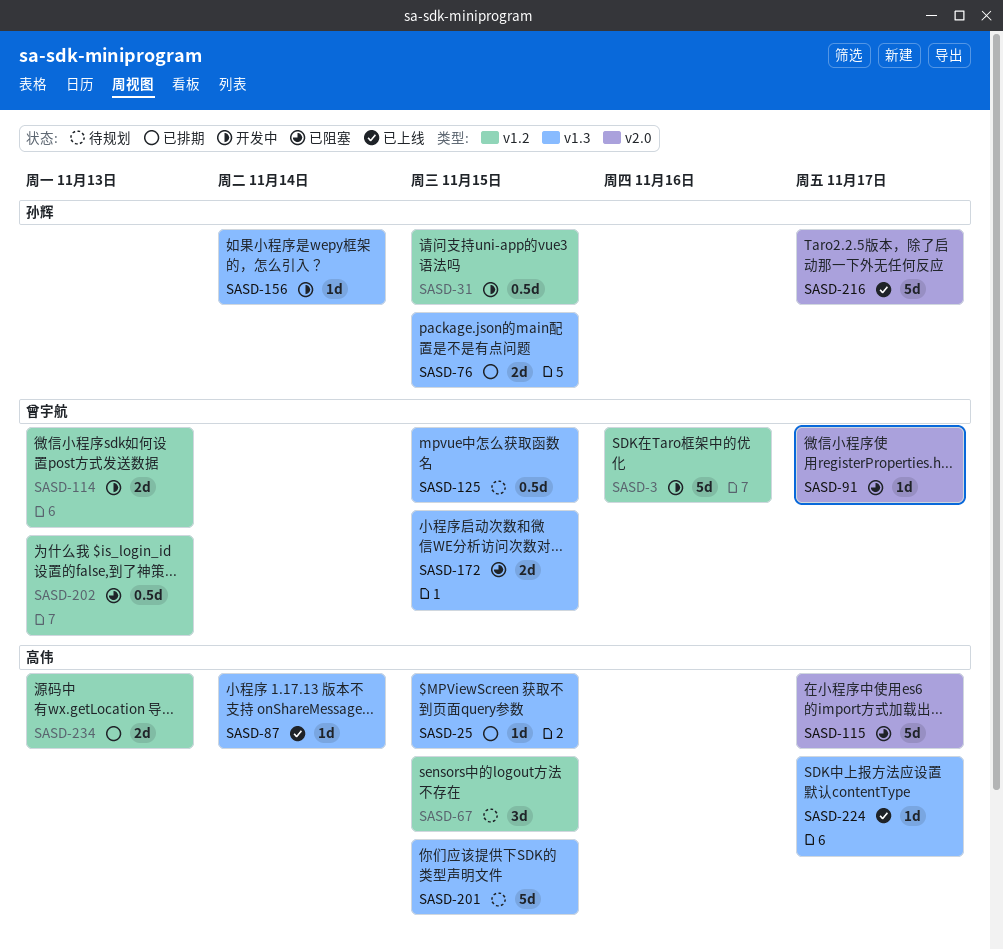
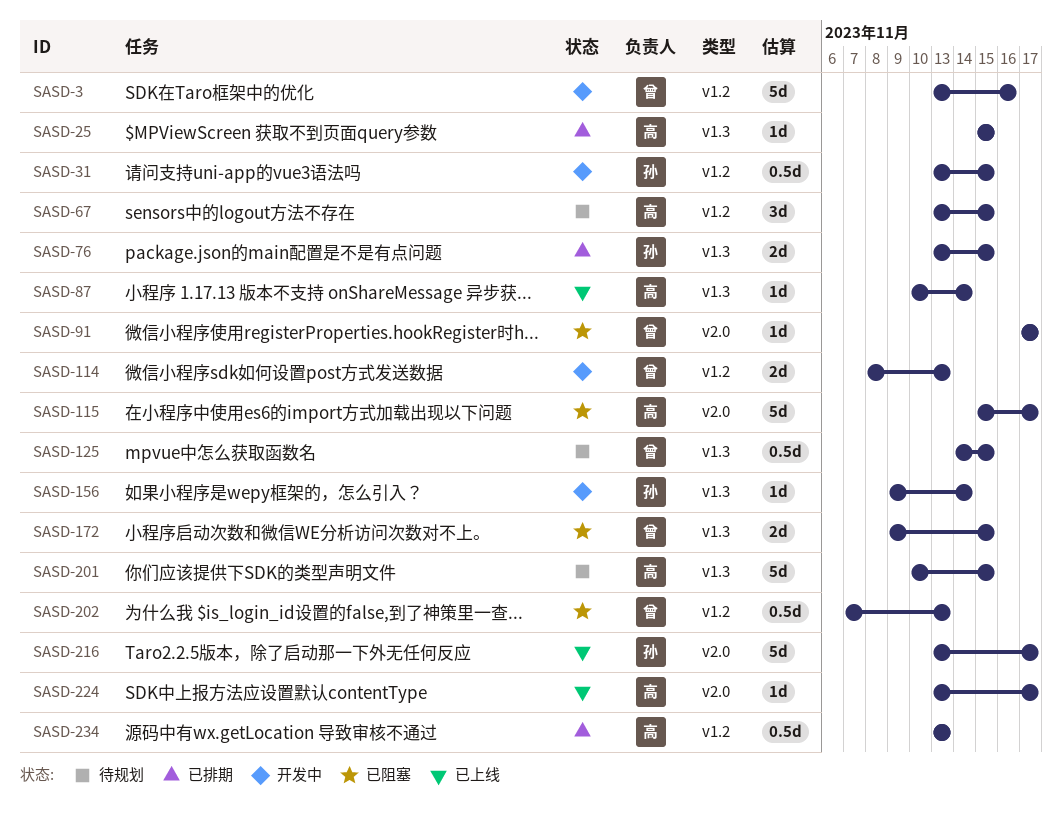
SASD-224, label: v1.3 -> v2.0
SASD-234, estimate: 2d -> 0.5d

